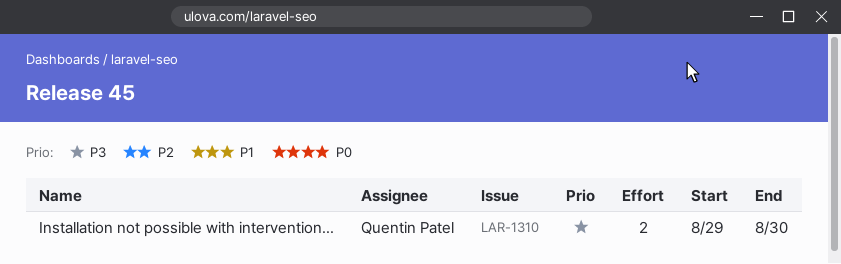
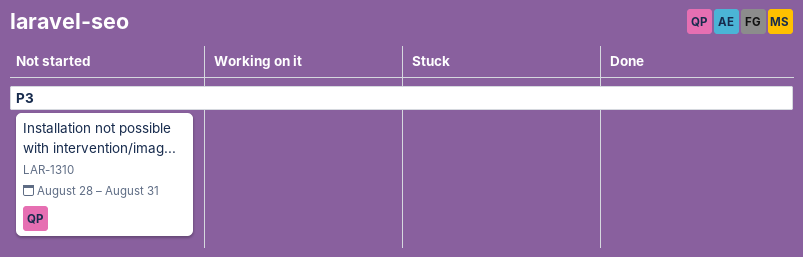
LAR-1310, start: Aug 29 -> Aug 28
LAR-1310, due: Aug 30 -> Aug 31

